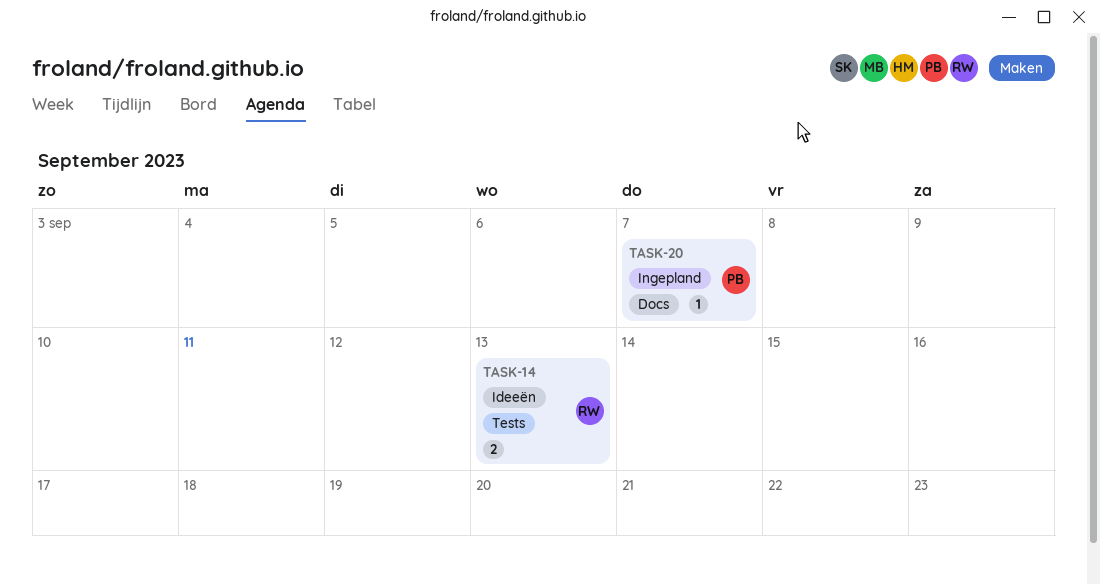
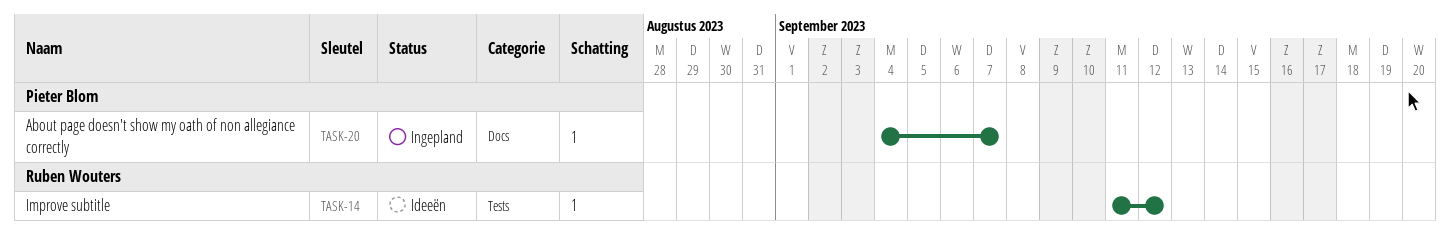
TASK-14, estimate: 2 -> 1
TASK-14, due: Sep 13 -> Sep 12

